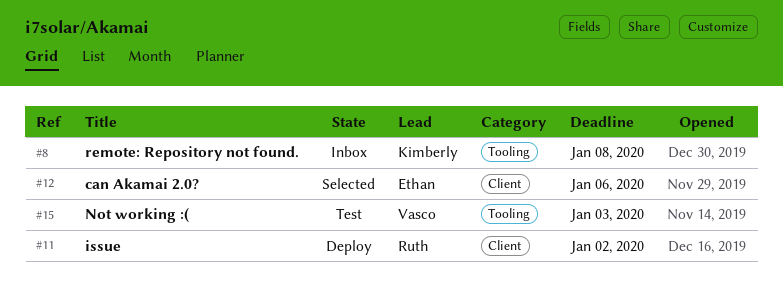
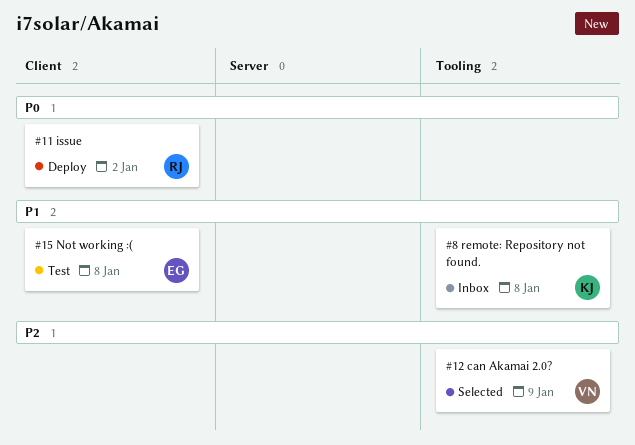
#12, owner: Ethan -> Vasco
#12, label: Client -> Tooling
#12, due: Jan 6 -> Jan 9
#15, owner: Vasco -> Ethan
#15, label: Tooling -> Client
#15, due: Jan 3 -> Jan 8

